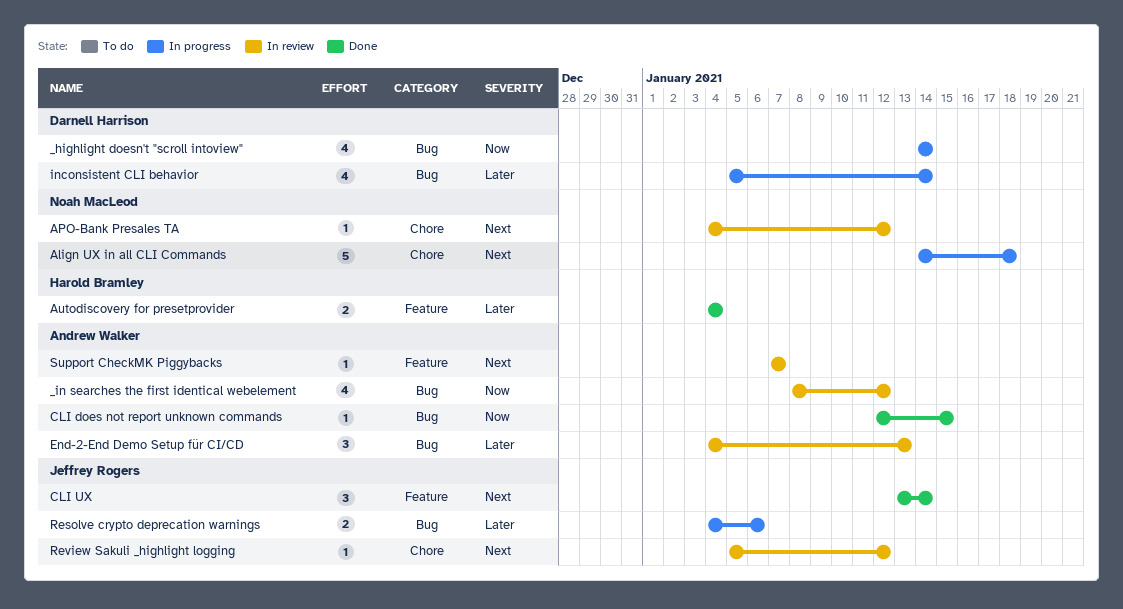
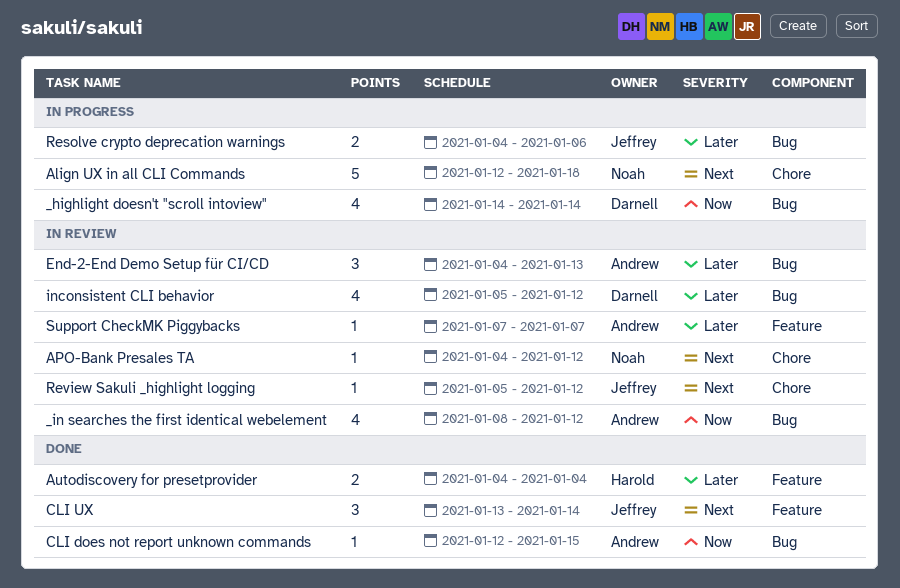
Align UX in all CLI Commands, start: Jan 14 -> Jan 12
inconsistent CLI behavior, status: In progress -> In review
inconsistent CLI behavior, due: Jan 14 -> Jan 12
Support CheckMK Piggybacks, priority: Next -> Later

